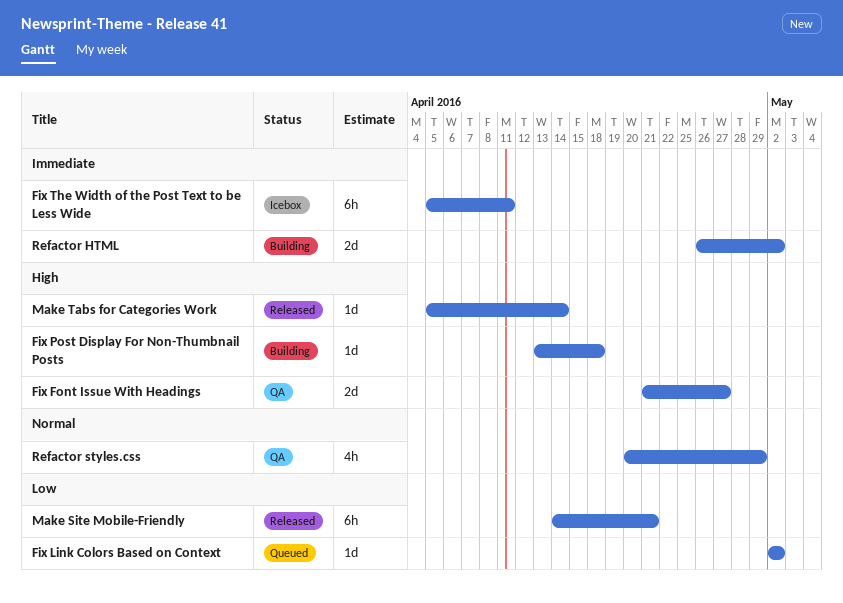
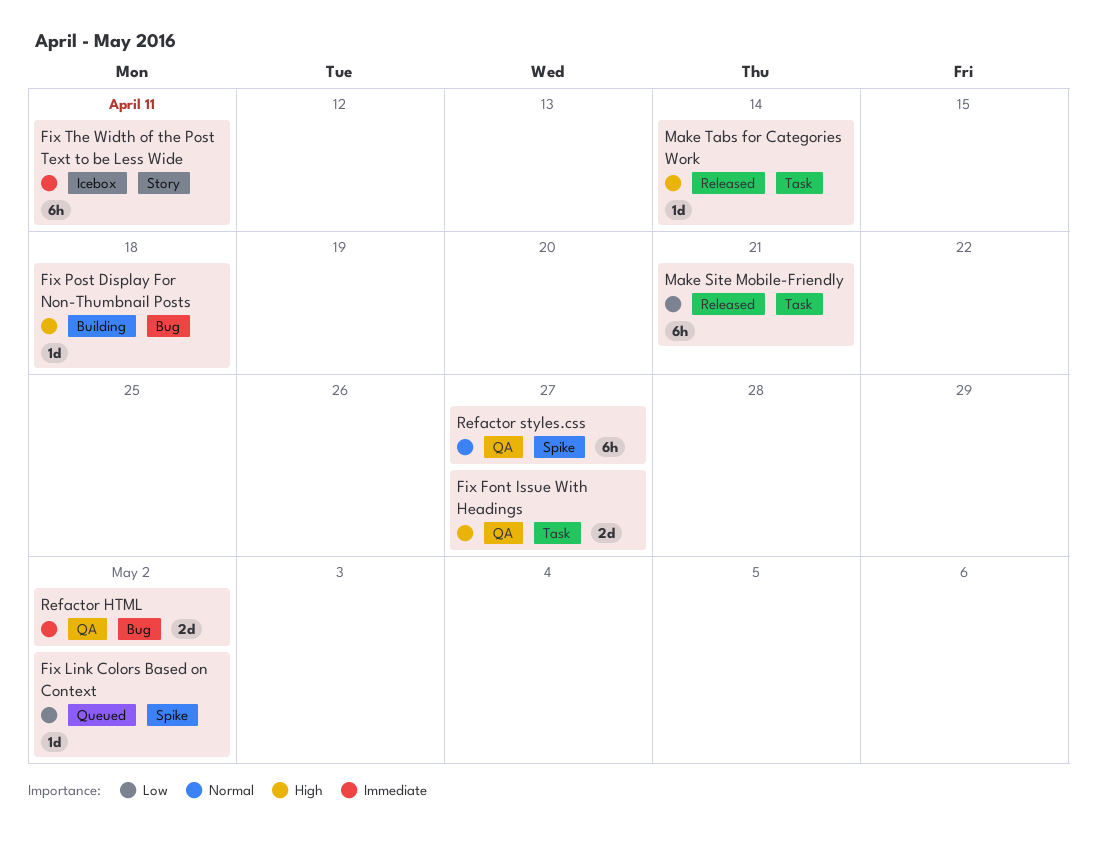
Refactor HTML, status: Building -> QA
Refactor styles.css, estimate: 4h -> 6h
Refactor styles.css, due: Apr 29 -> Apr 27

